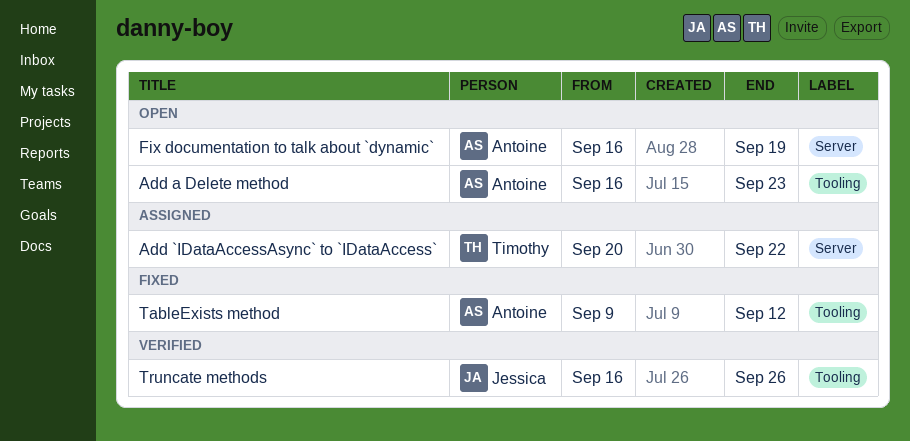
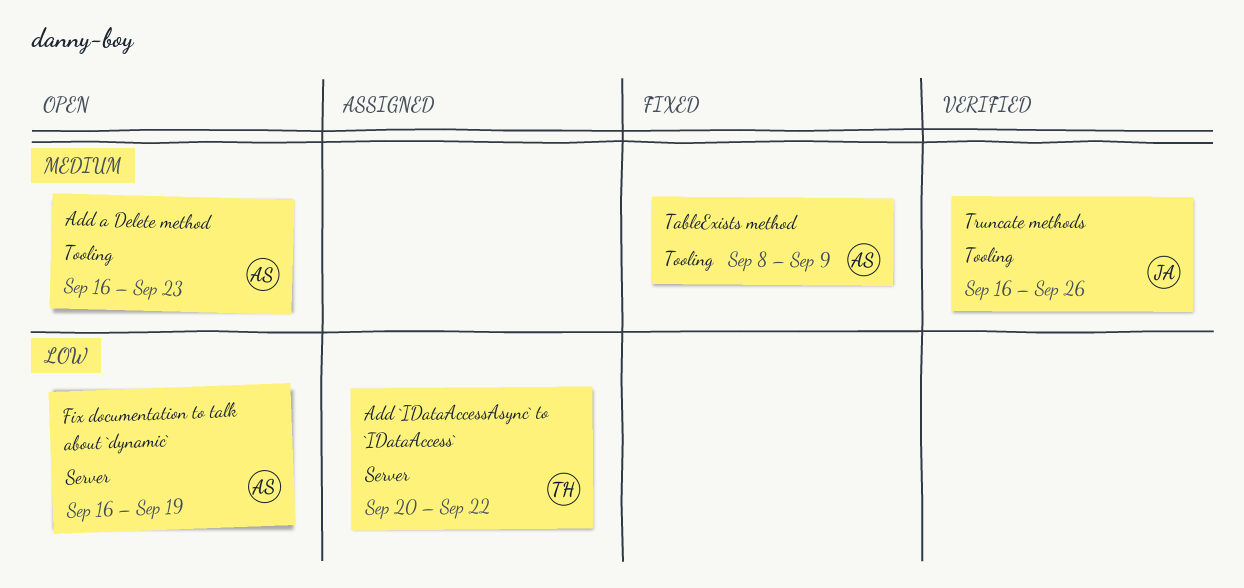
TableExists method, start: Sep 9 -> Sep 8
TableExists method, due: Sep 12 -> Sep 9

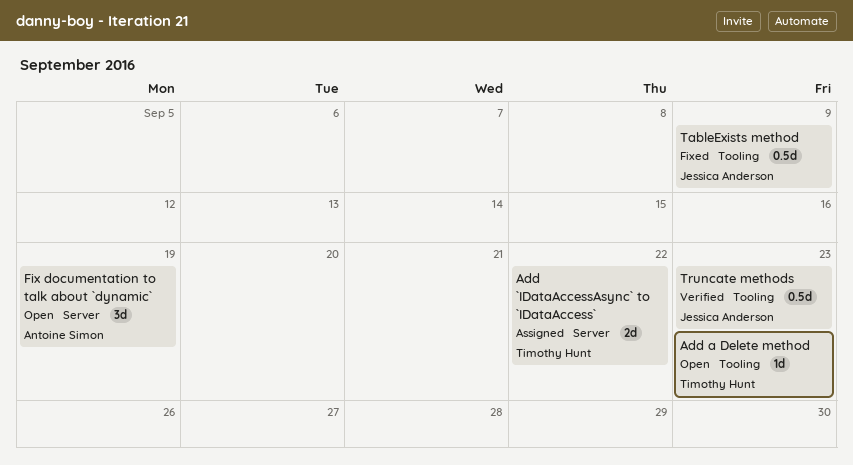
Add a Delete method, owner: Antoine Simon -> Timothy Hunt
TableExists method, owner: Antoine Simon -> Jessica Anderson
Truncate methods, due: Sep 26 -> Sep 23

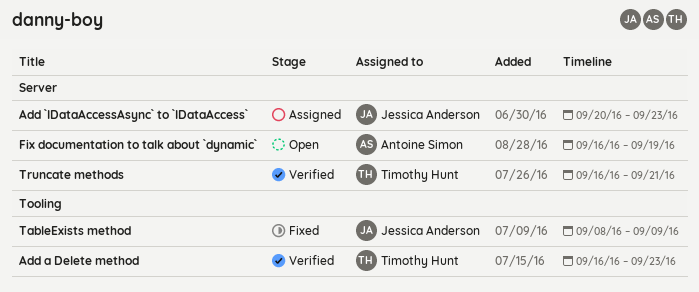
Add `IDataAccessAsync` to `IDataAccess`, owner: Timothy Hunt -> Jessica Anderson
Add `IDataAccessAsync` to `IDataAccess`, due: Sep 22 -> Sep 23
Add a Delete method, status: Open -> Verified
Truncate methods, owner: Jessica Anderson -> Timothy Hunt
Truncate methods, label: Tooling -> Server
Truncate methods, due: Sep 23 -> Sep 21

